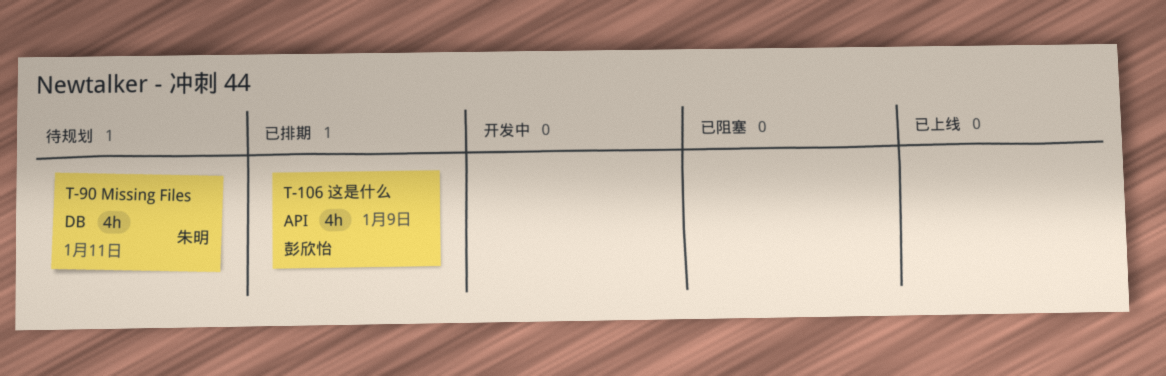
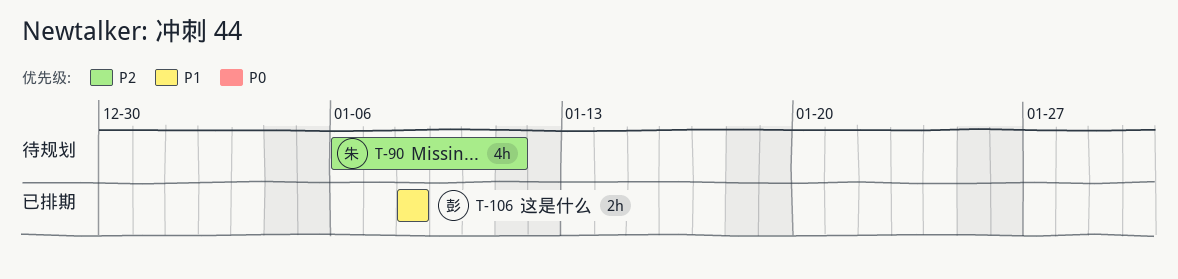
T-106, estimate: 4h -> 2h
T-106, due: Jan 9 -> Jan 8

